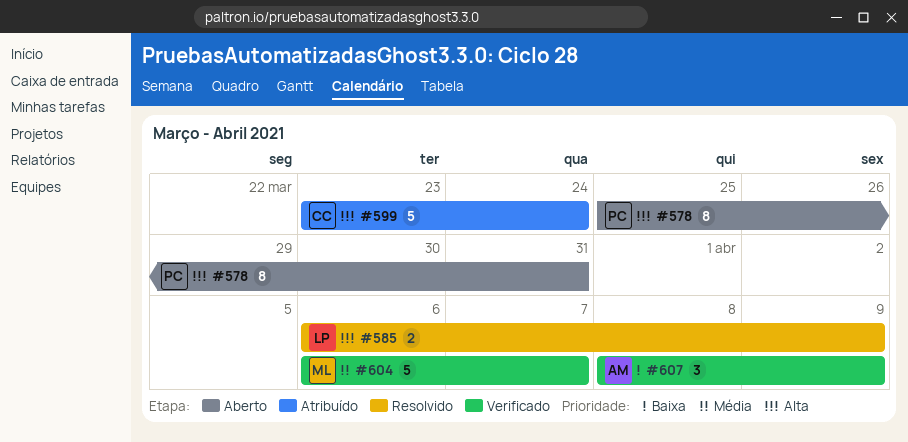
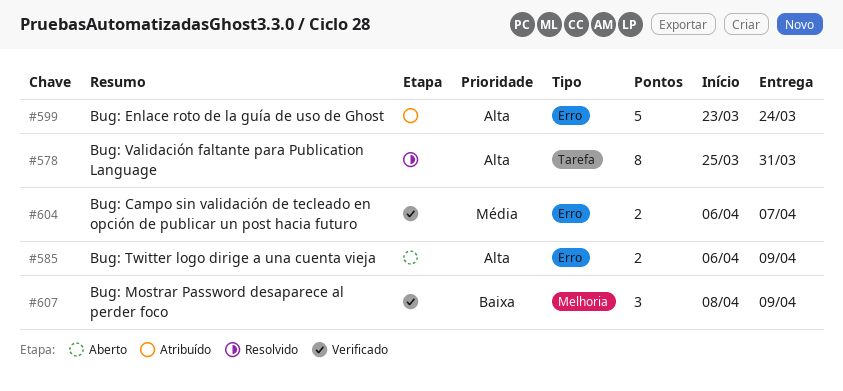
#578, status: Aberto -> Resolvido
#585, status: Resolvido -> Aberto
#604, estimate: 5 -> 2

